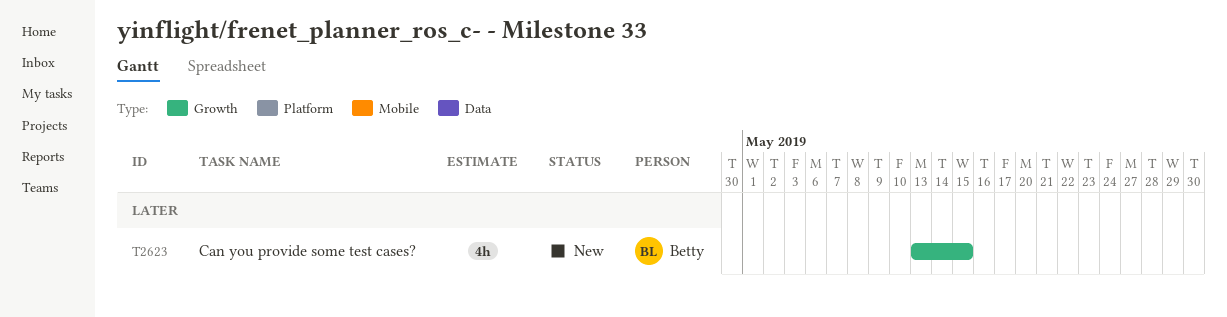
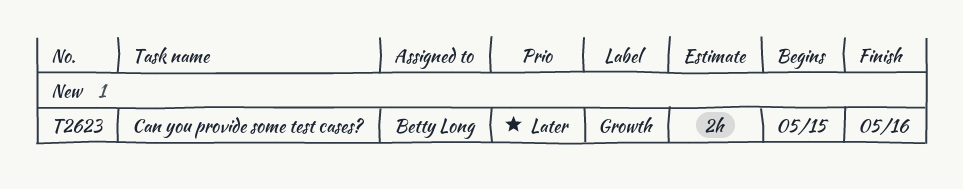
T2623, estimate: 4h -> 2h
T2623, start: May 13 -> May 15
T2623, due: May 15 -> May 16

